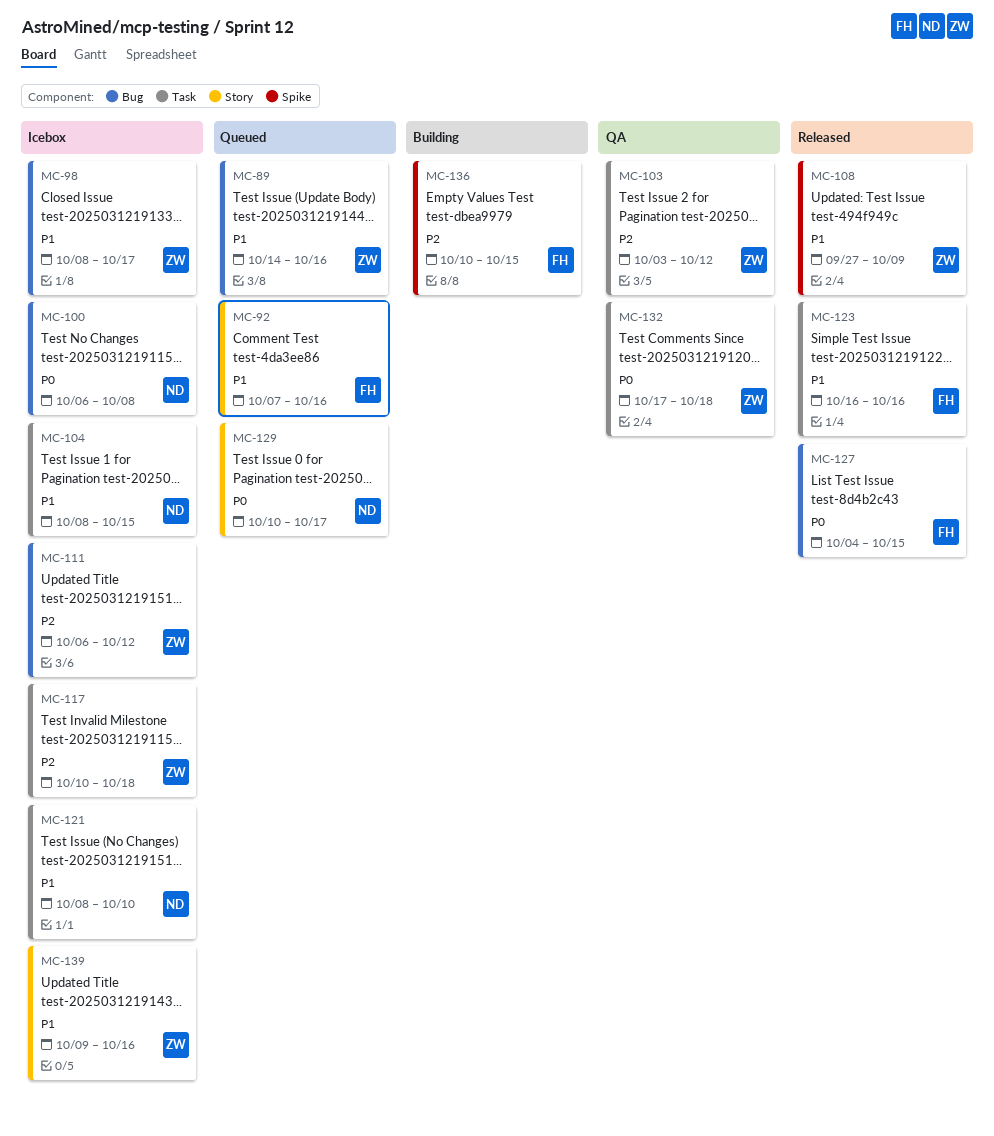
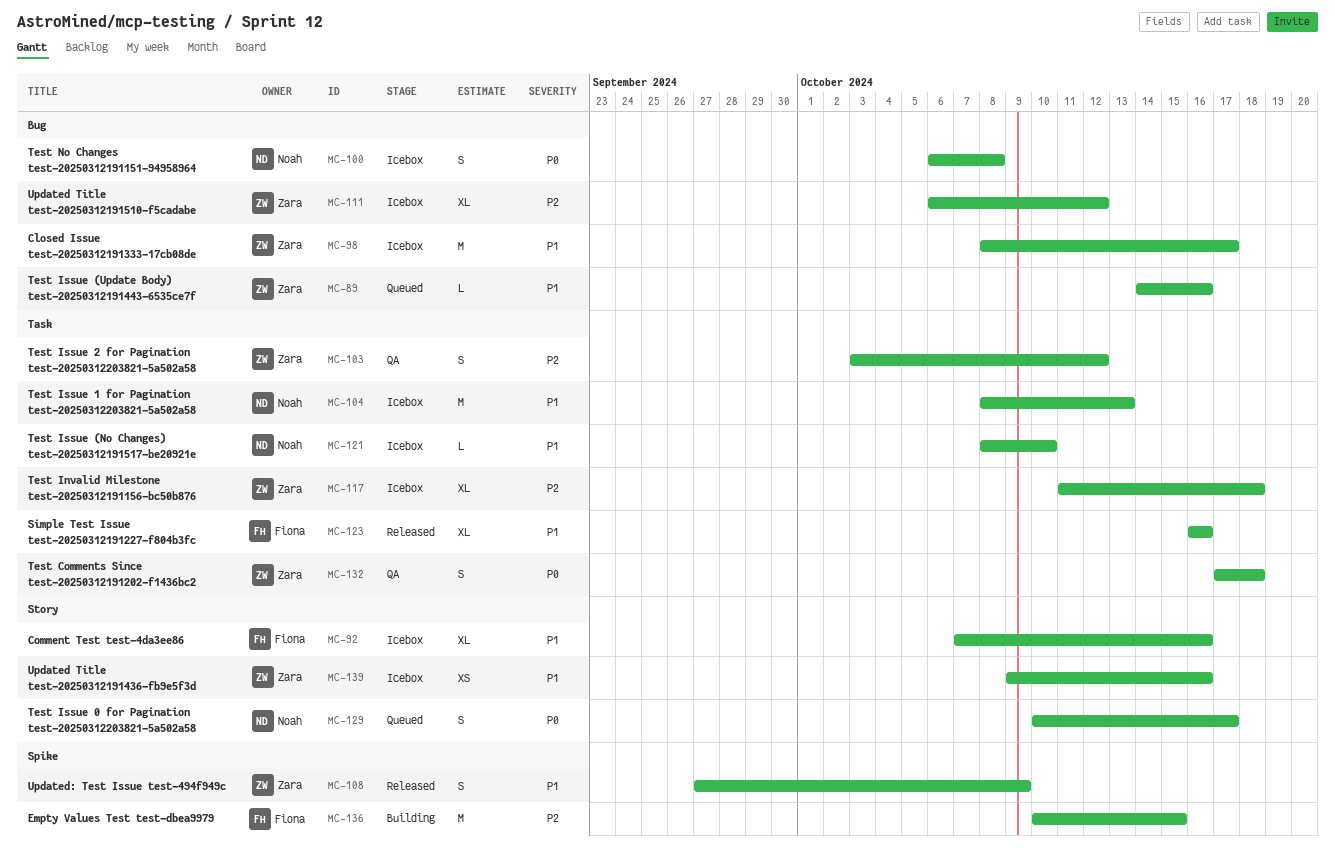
MC-92, status: Queued -> Icebox
MC-104, due: Oct 15 -> Oct 13
MC-117, start: Oct 10 -> Oct 11
MC-127: present -> none

